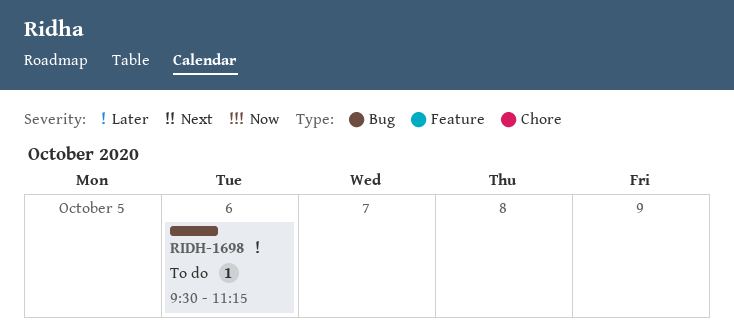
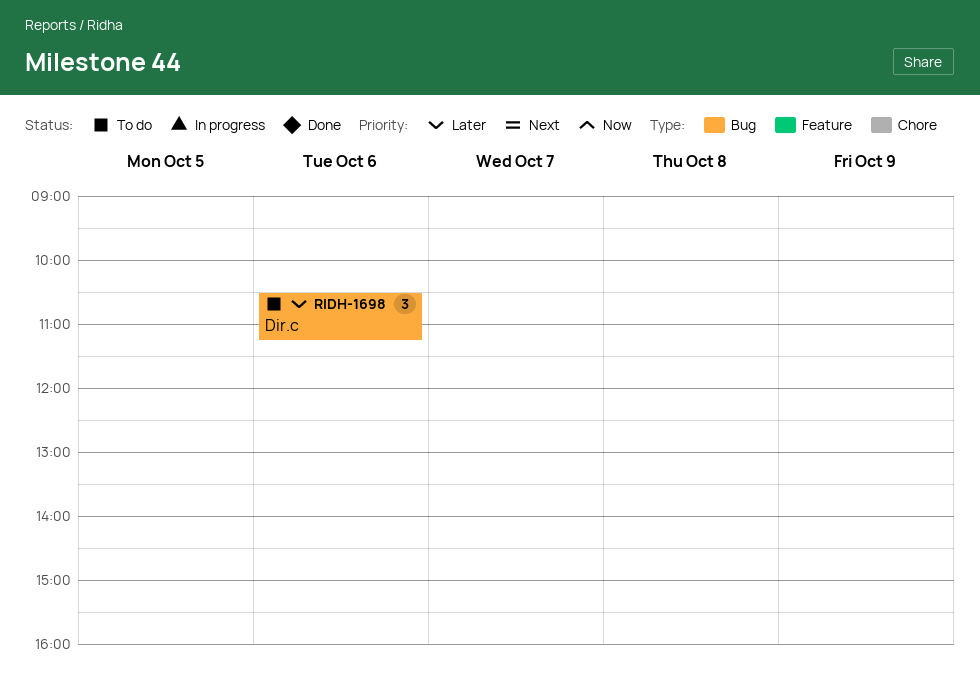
RIDH-1698, estimate: 1 -> 3
RIDH-1698, begins: 09:30 -> 10:30

